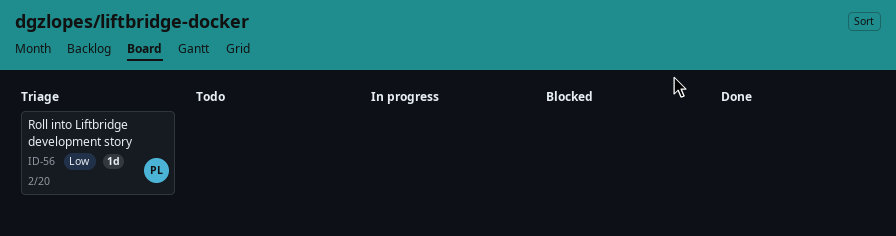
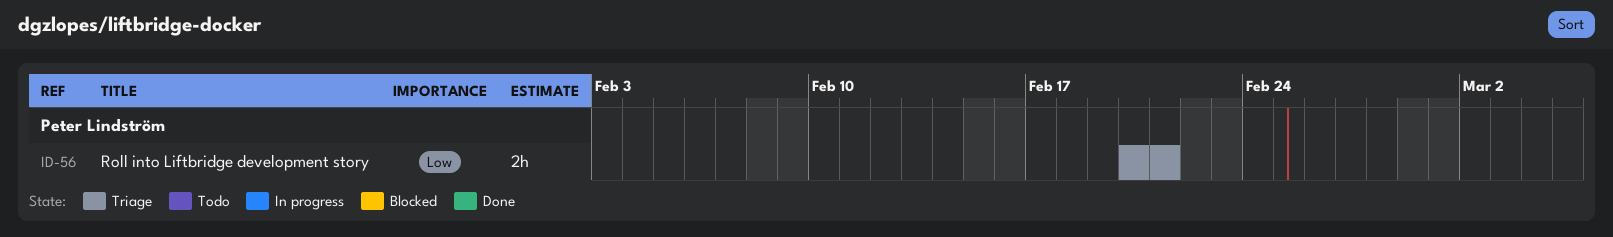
ID-56, estimate: 1d -> 2h
ID-56, due: Feb 20 -> Feb 21

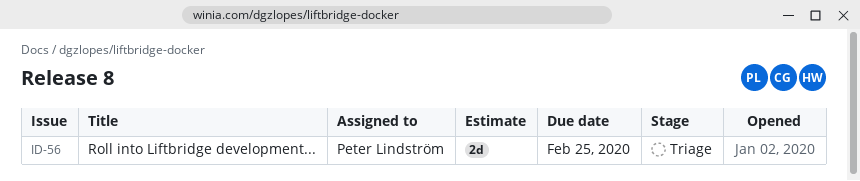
ID-56, estimate: 2h -> 2d
ID-56, due: Feb 21 -> Feb 25

